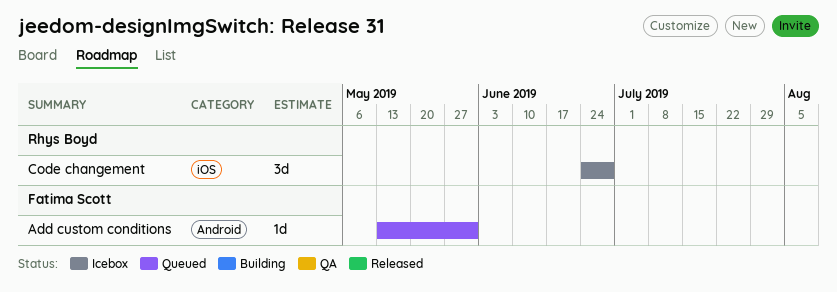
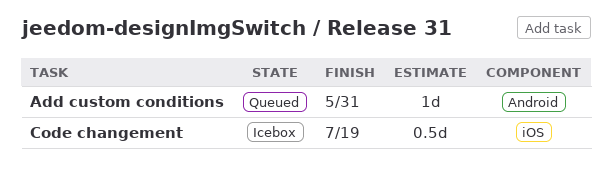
Code changement, estimate: 3d -> 0.5d
Code changement, due: Jun 28 -> Jul 19

